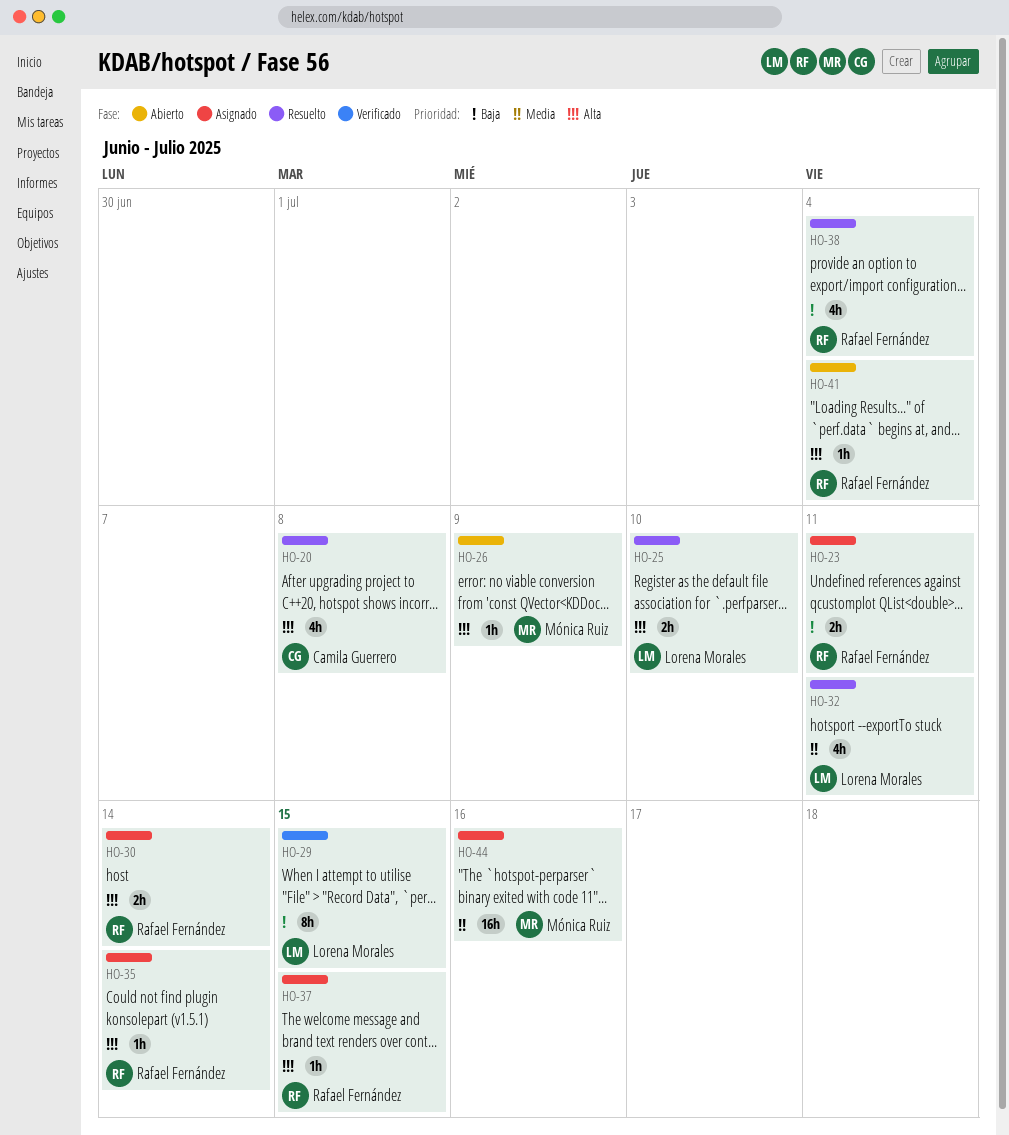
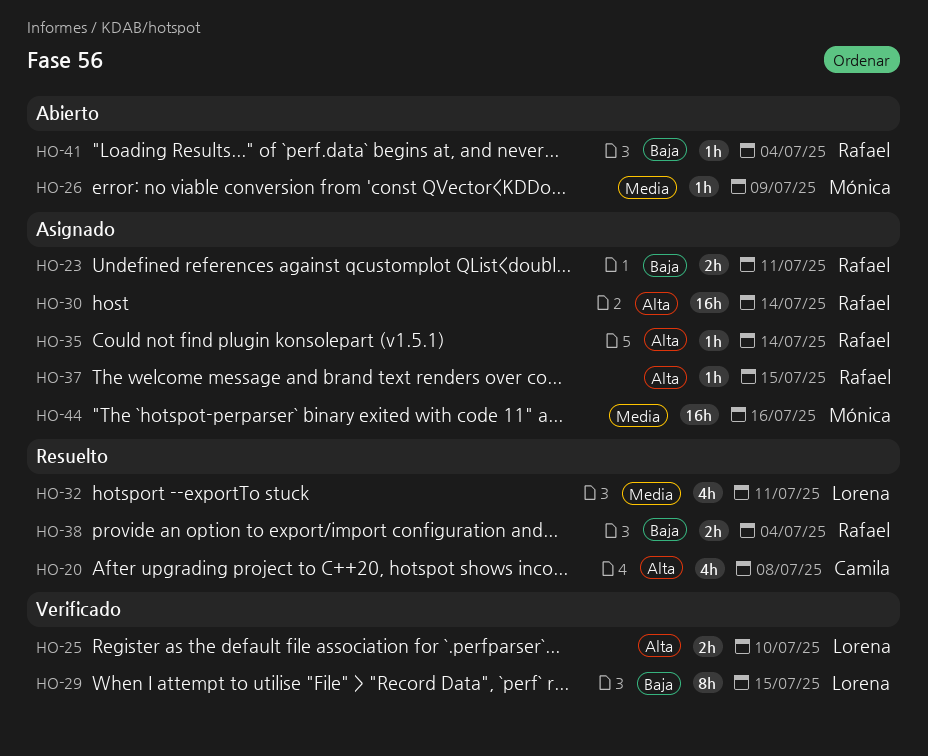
HO-25, status: Resuelto -> Verificado
HO-26, priority: Alta -> Media
HO-30, estimate: 2h -> 16h
HO-38, estimate: 4h -> 2h
HO-41, priority: Alta -> Baja

